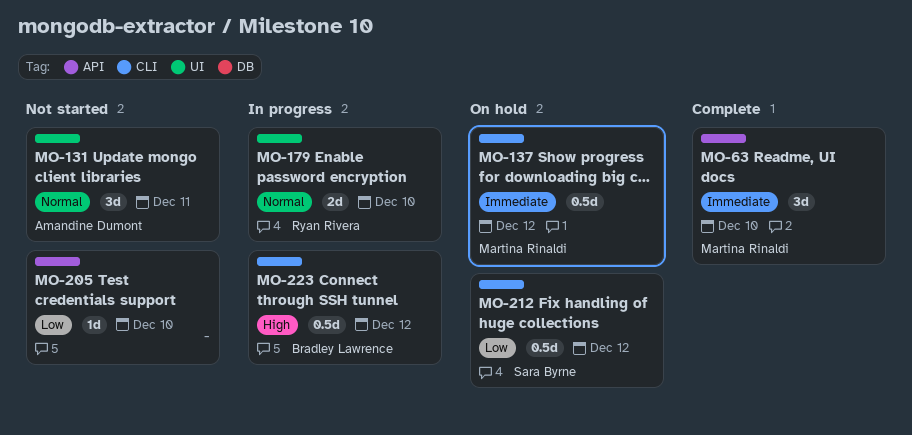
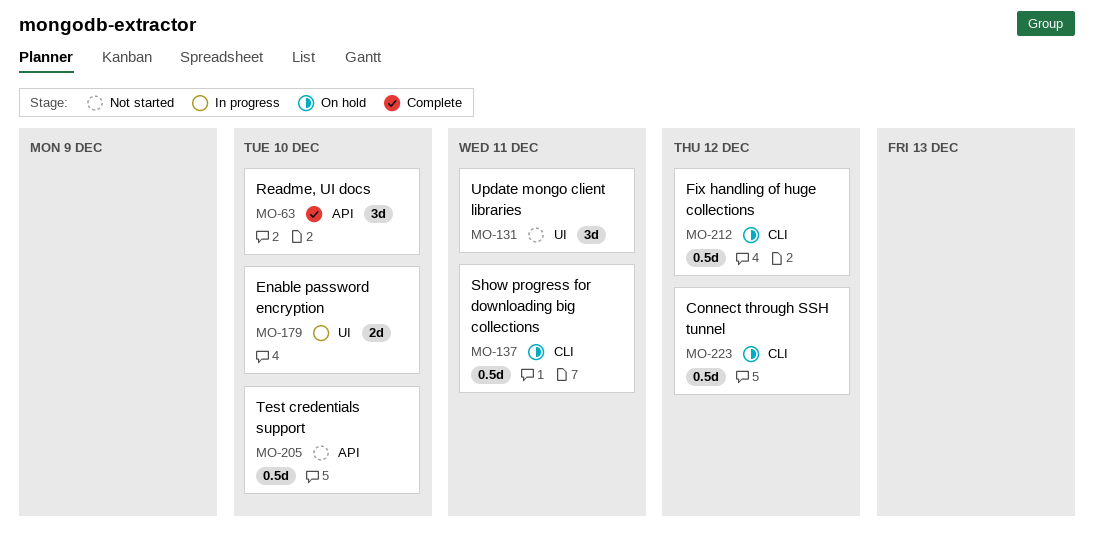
MO-137, due: Dec 12 -> Dec 11
MO-205, estimate: 1d -> 0.5d
MO-223, status: In progress -> On hold

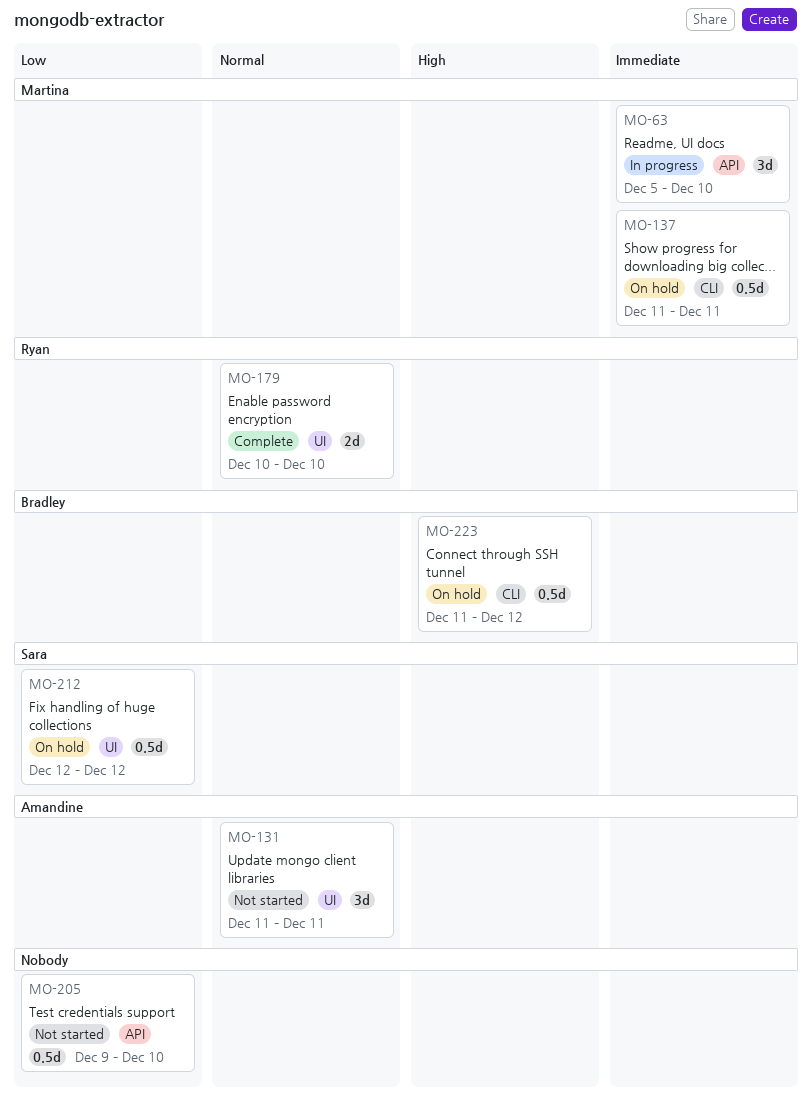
MO-63, status: Complete -> In progress
MO-179, status: In progress -> Complete
MO-212, label: CLI -> UI

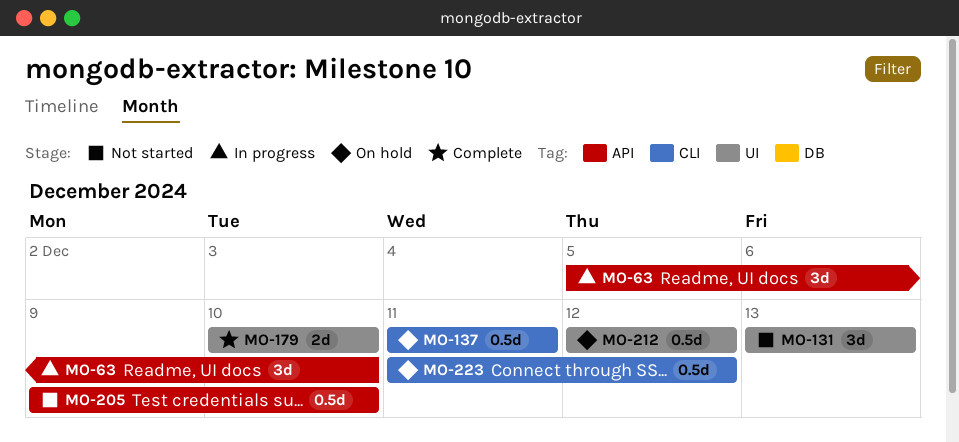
MO-131, start: Dec 11 -> Dec 13
MO-131, due: Dec 11 -> Dec 13

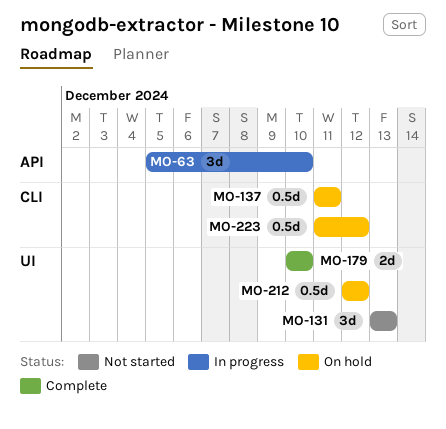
MO-205: present -> none

